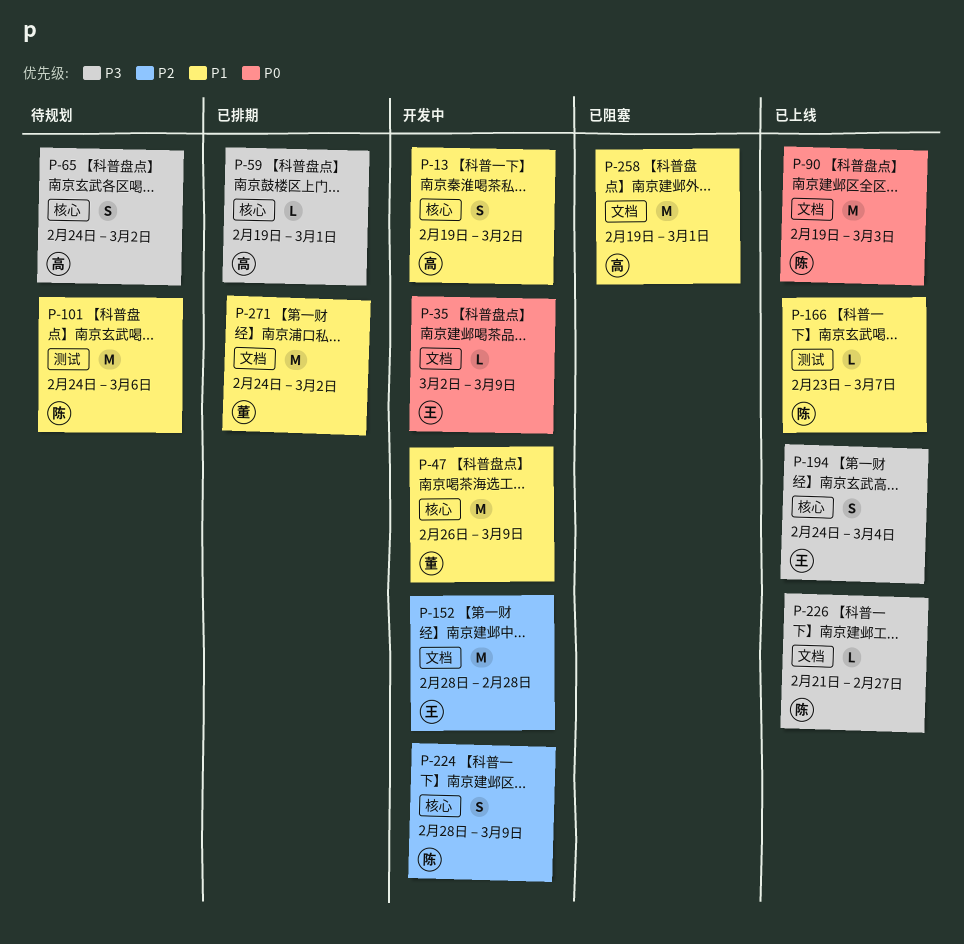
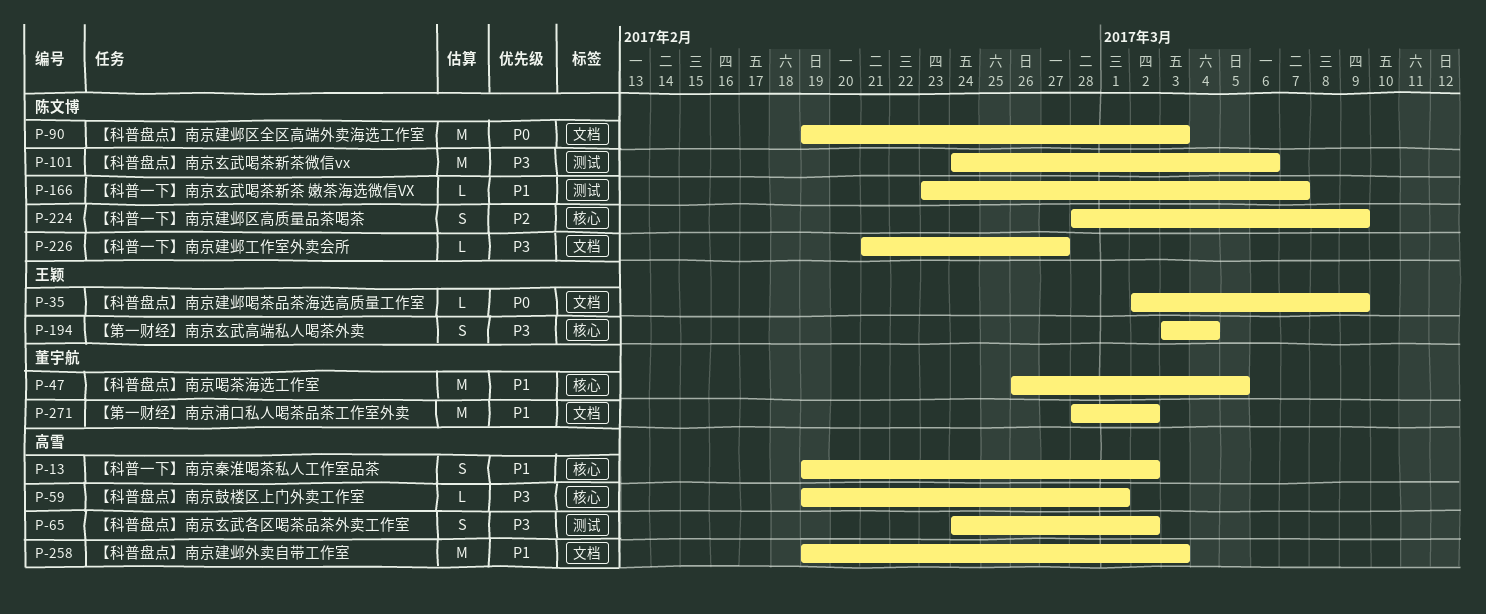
P-47, due: Mar 9 -> Mar 5
P-65, label: 核心 -> 测试
P-101, priority: P1 -> P3
P-152: present -> none
P-194, start: Feb 24 -> Mar 3
P-258, due: Mar 1 -> Mar 3
P-271, start: Feb 24 -> Feb 28

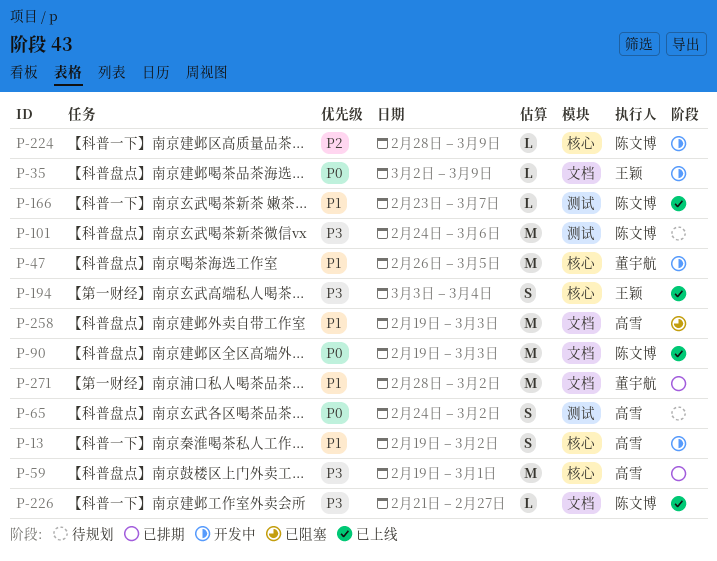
P-59, estimate: L -> M
P-65, priority: P3 -> P0
P-224, estimate: S -> L

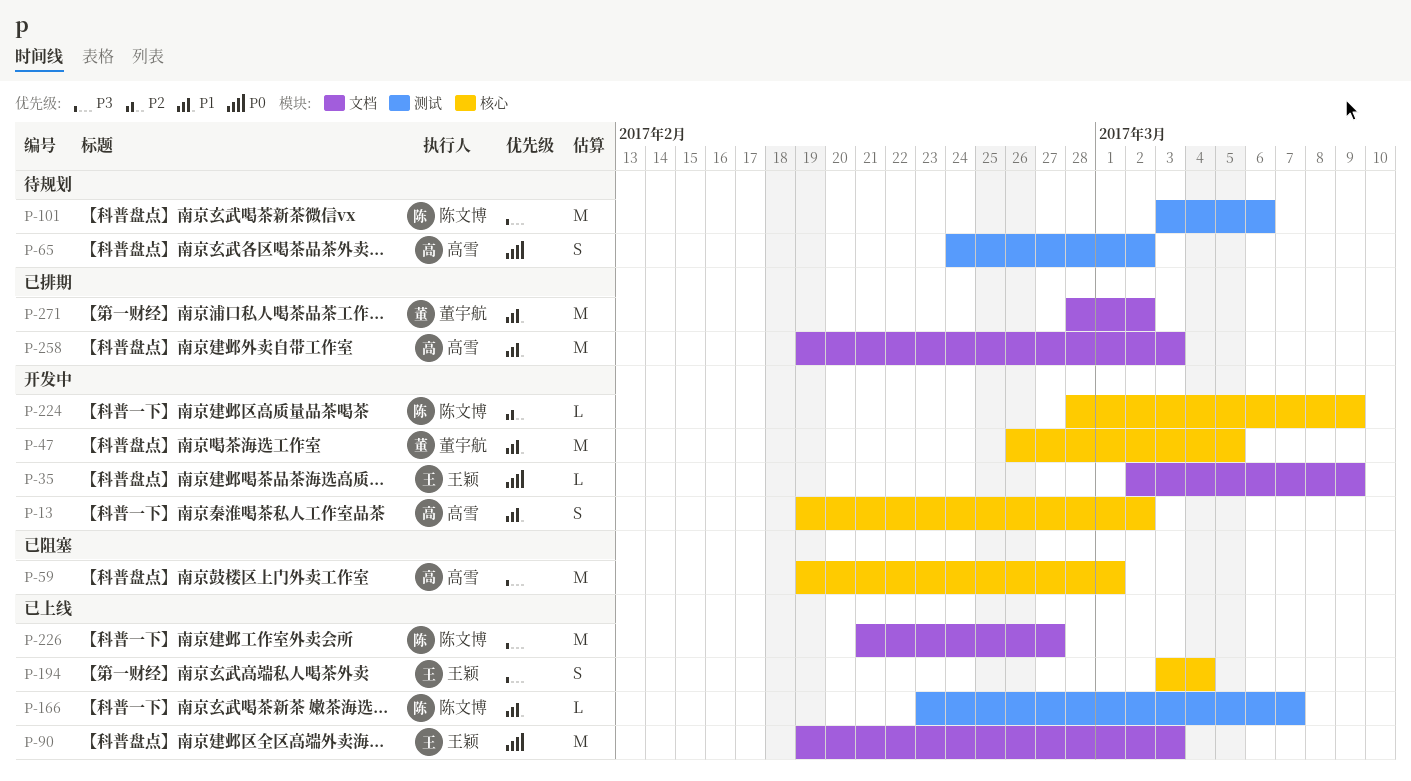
P-59, status: 已排期 -> 已阻塞
P-90, owner: 陈文博 -> 王颖
P-101, start: Feb 24 -> Mar 3
P-226, estimate: L -> M
P-258, status: 已阻塞 -> 已排期

